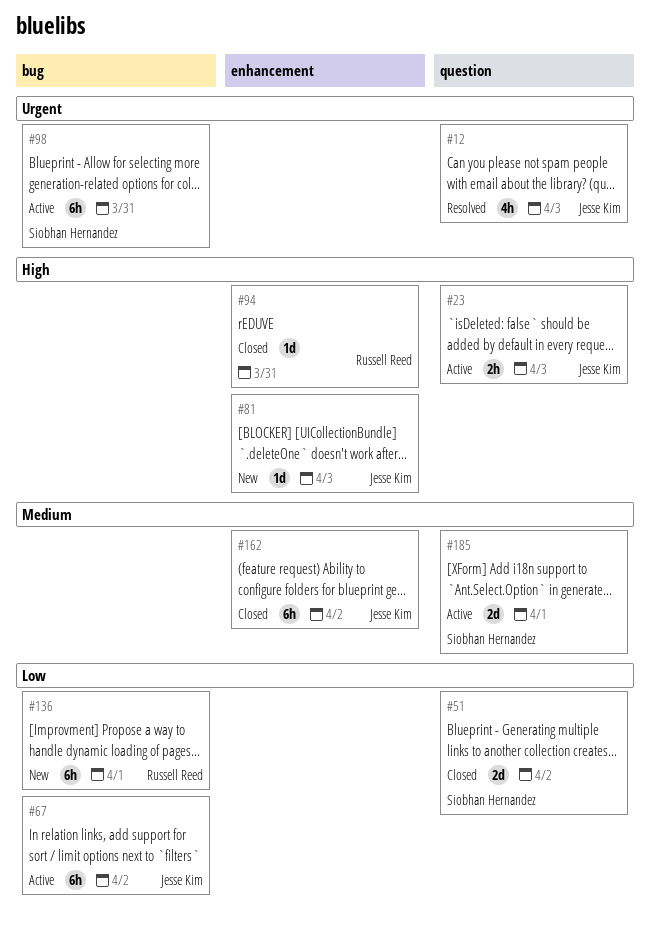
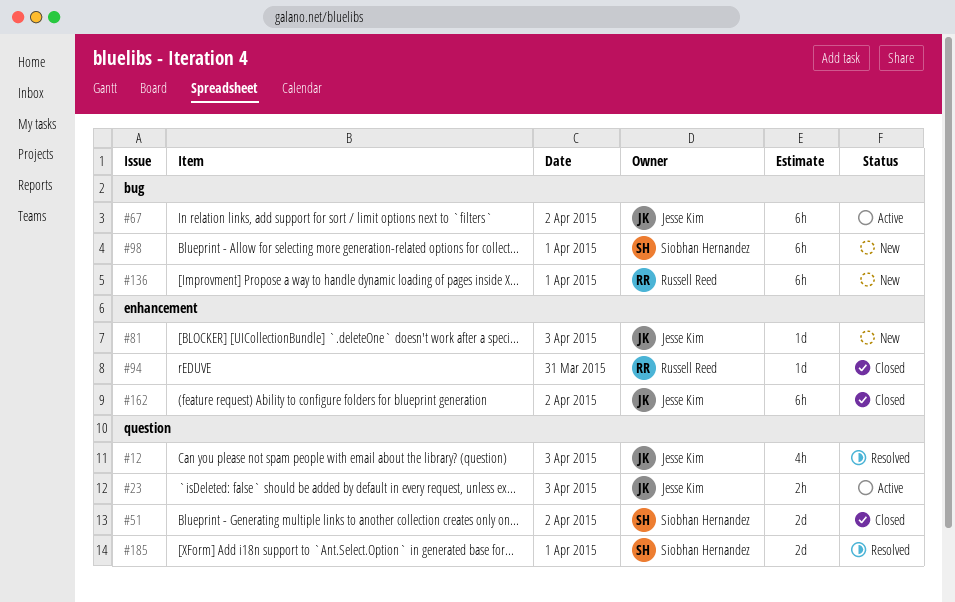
#98, status: Active -> New
#98, day: Mar 31 -> Apr 1
#185, status: Active -> Resolved

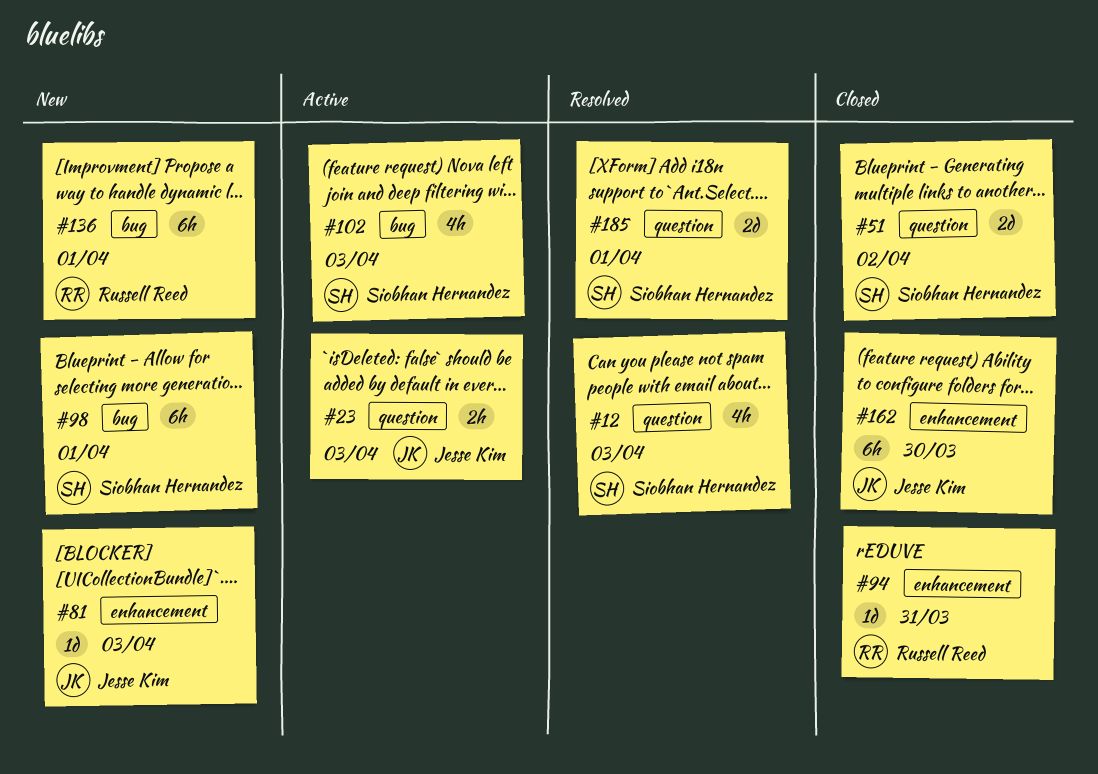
#12, owner: Jesse Kim -> Siobhan Hernandez
#67: present -> none
#102: none -> present
#162, day: Apr 2 -> Mar 30

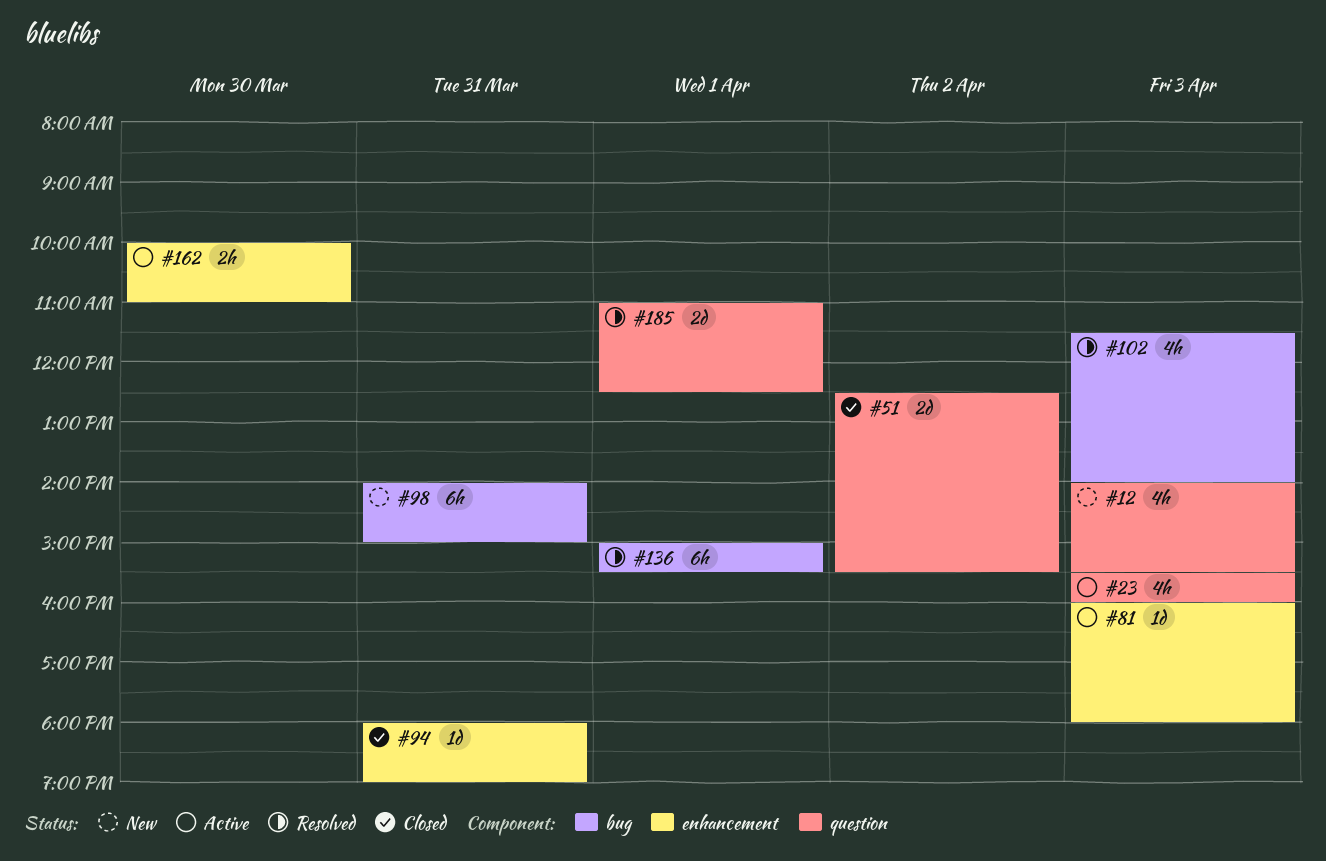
#12, status: Resolved -> New
#23, estimate: 2h -> 4h
#81, status: New -> Active
#98, day: Apr 1 -> Mar 31
#102, status: Active -> Resolved
#136, status: New -> Resolved
#162, status: Closed -> Active
#162, estimate: 6h -> 2h

